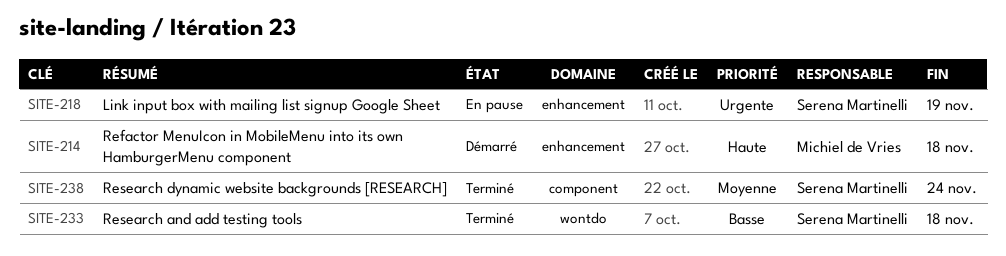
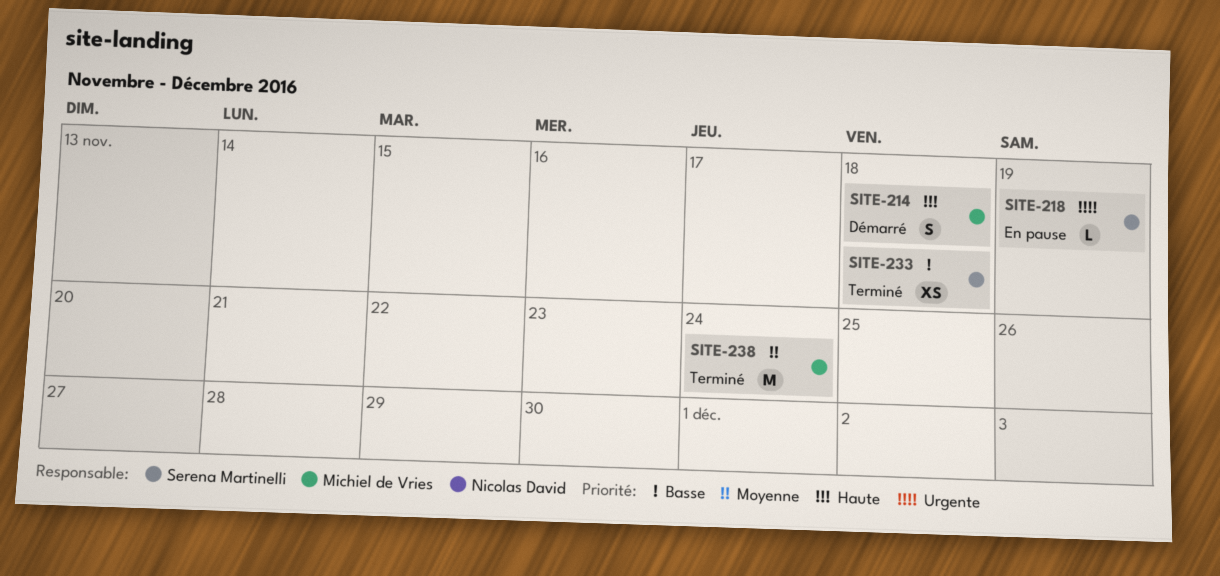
SITE-238, owner: Serena Martinelli -> Michiel de Vries

